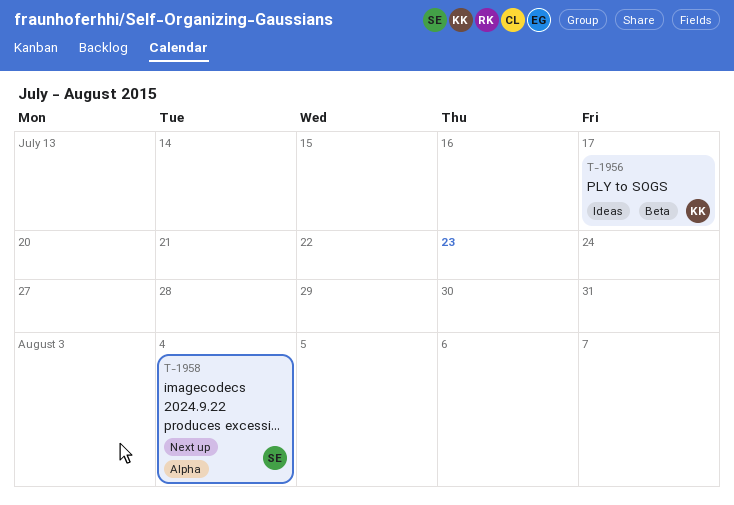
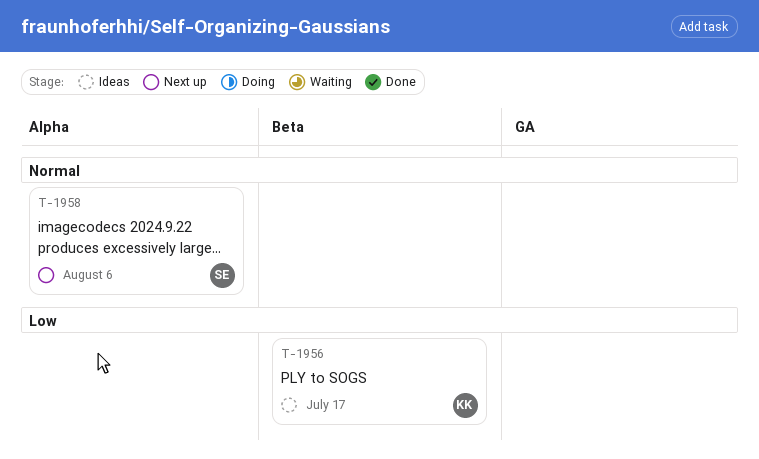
T-1958, due: Aug 4 -> Aug 6

